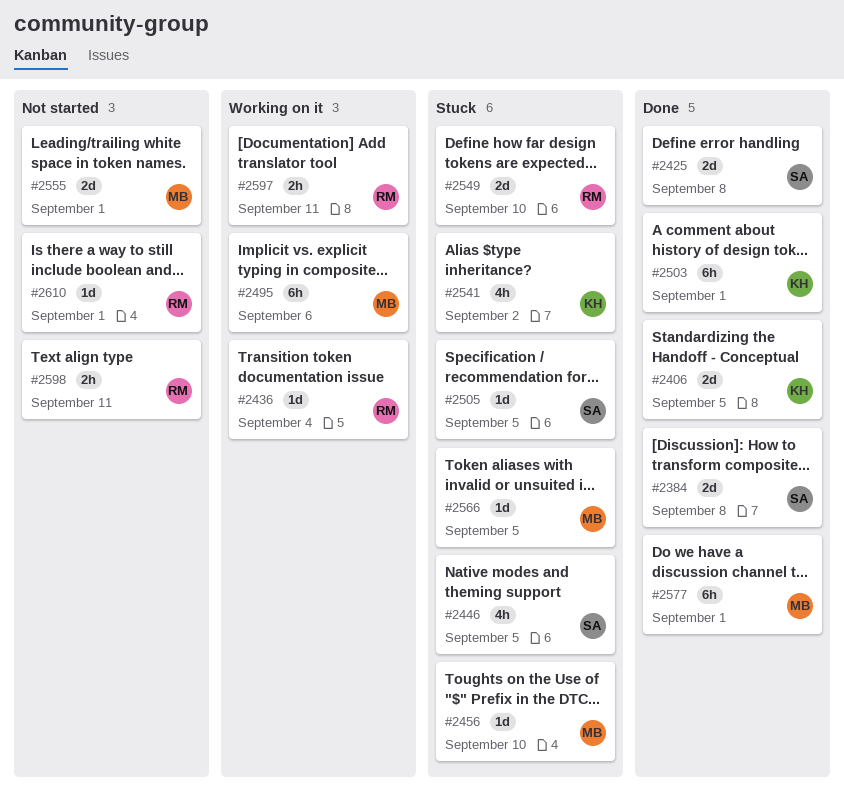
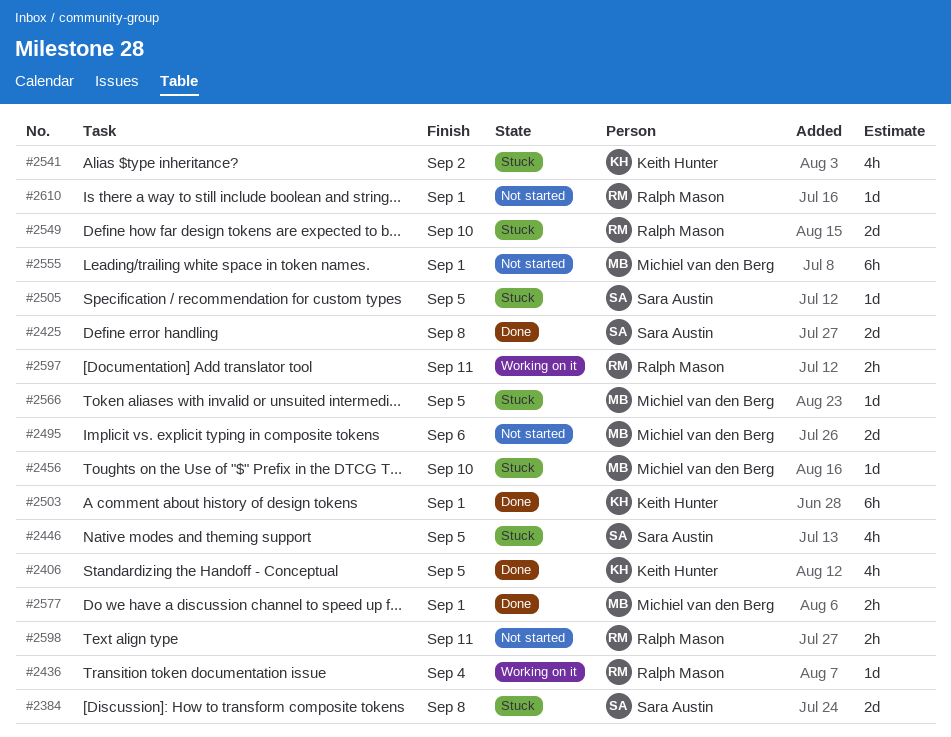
#2384, status: Done -> Stuck
#2406, estimate: 2d -> 4h
#2495, status: Working on it -> Not started
#2495, estimate: 6h -> 2d
#2555, estimate: 2d -> 6h
#2577, estimate: 6h -> 2h

